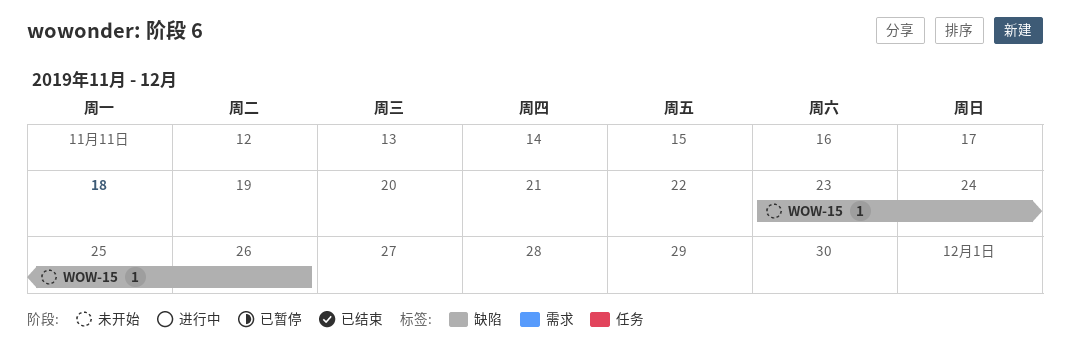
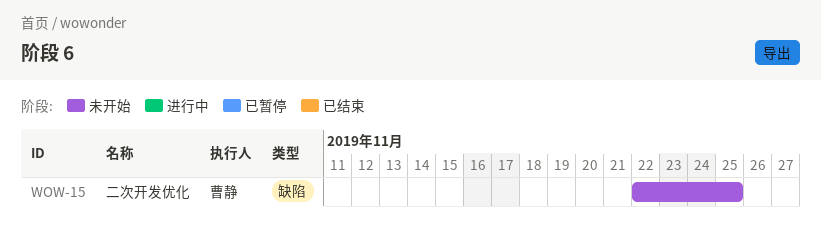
WOW-15, start: Nov 23 -> Nov 22
WOW-15, due: Nov 26 -> Nov 25

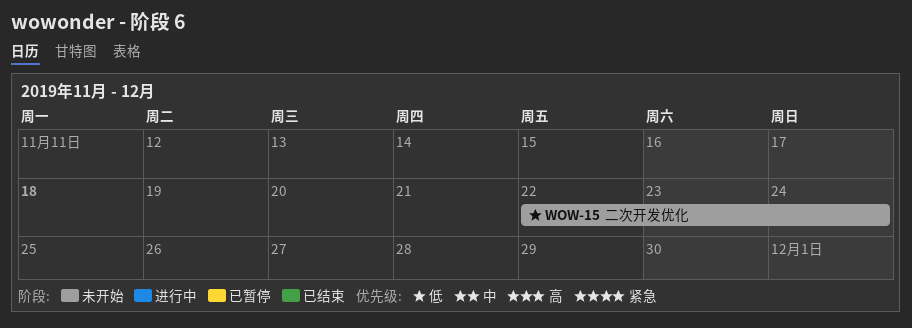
WOW-15, due: Nov 25 -> Nov 24

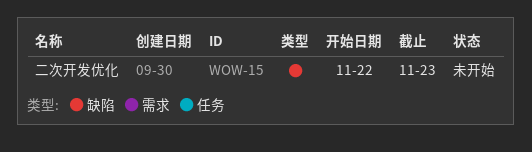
WOW-15, due: Nov 24 -> Nov 23

